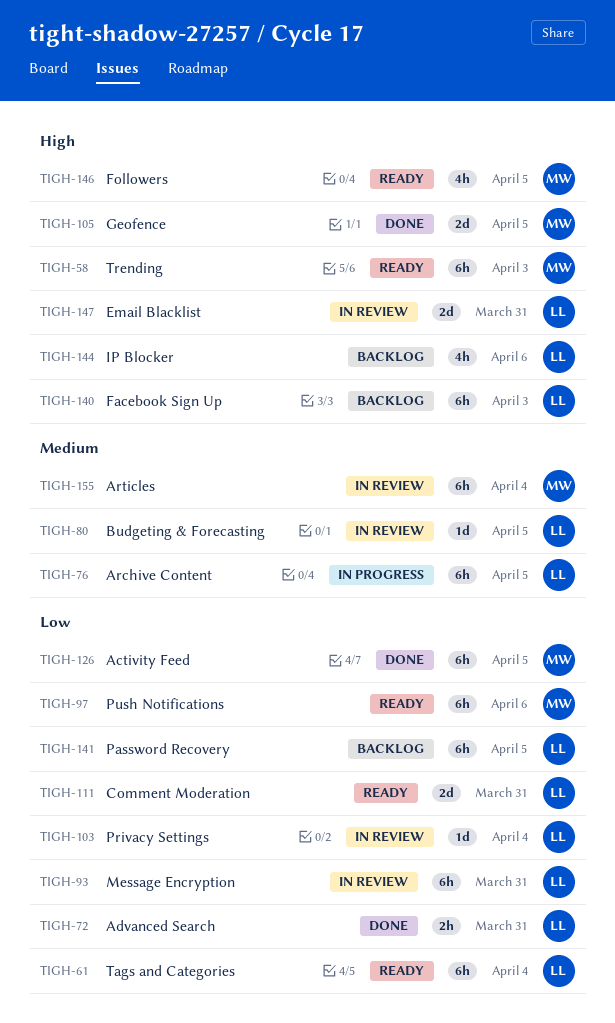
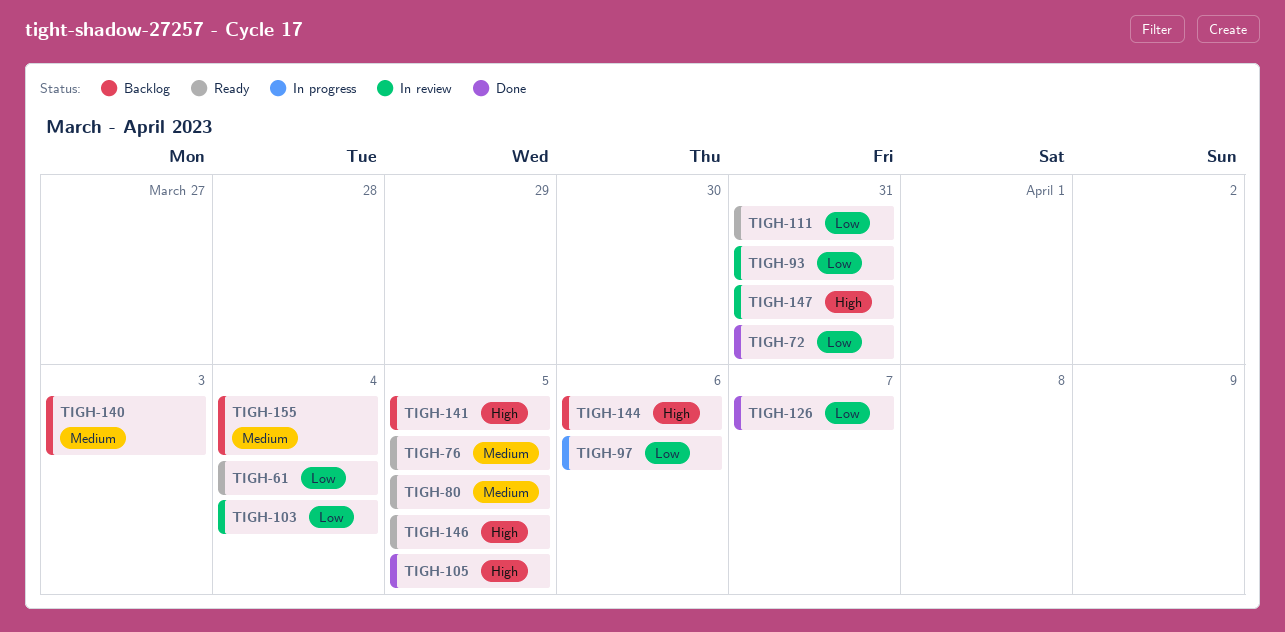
TIGH-58: present -> none
TIGH-76, status: In progress -> Ready
TIGH-80, status: In review -> Ready
TIGH-97, status: Ready -> In progress
TIGH-126, due: Apr 5 -> Apr 7
TIGH-140, priority: High -> Medium
TIGH-141, priority: Low -> High
TIGH-155, status: In review -> Backlog

